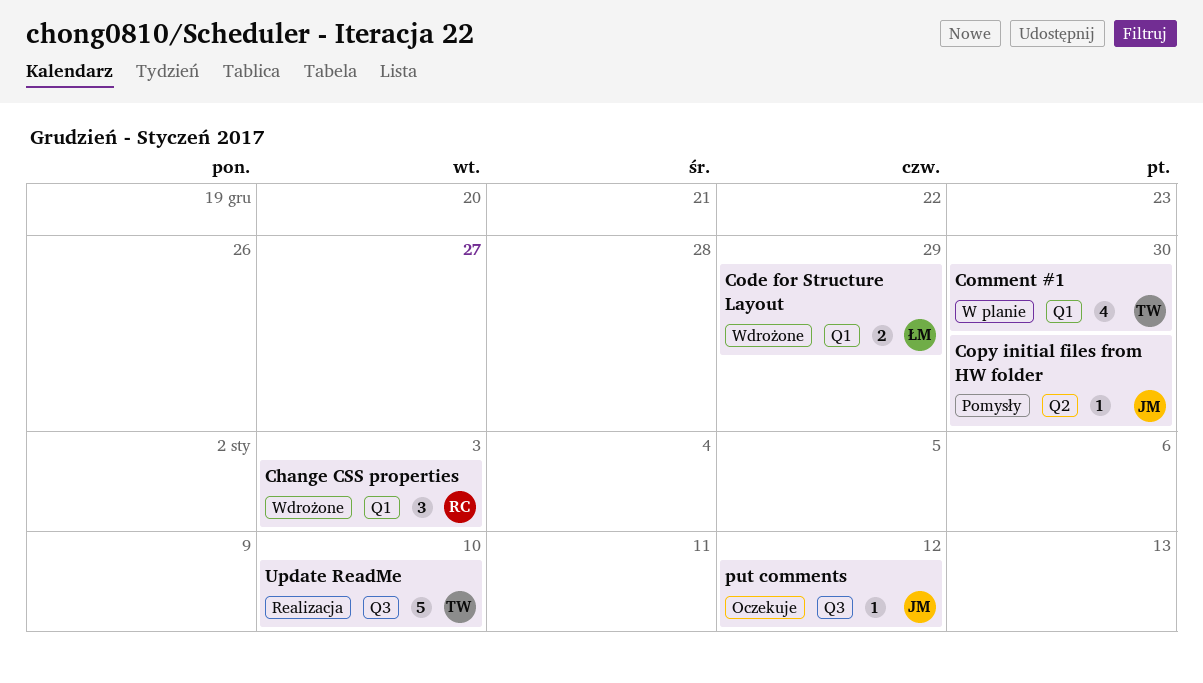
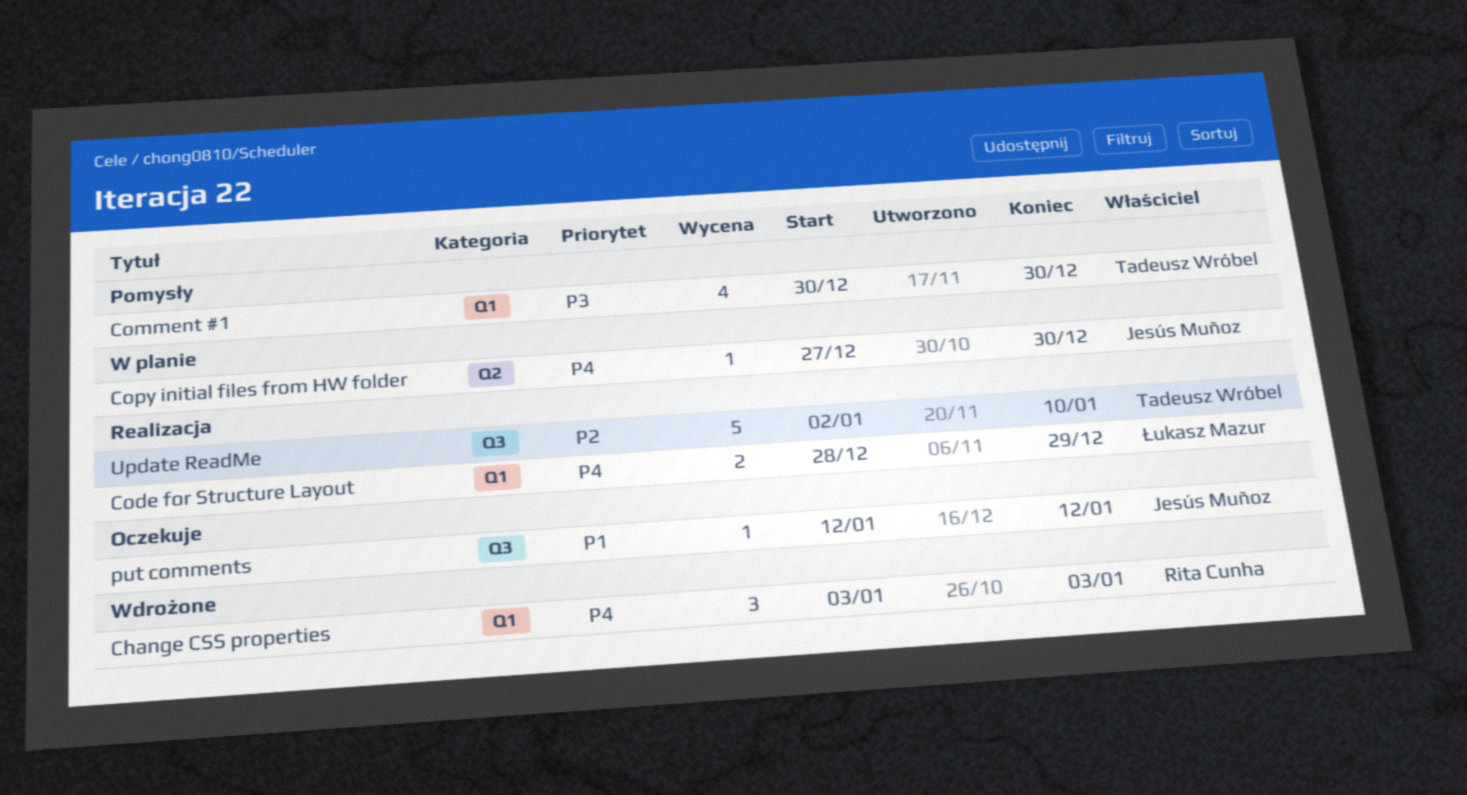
Code for Structure Layout, status: Wdrożone -> Realizacja
Comment #1, status: W planie -> Pomysły
Copy initial files from HW folder, status: Pomysły -> W planie

